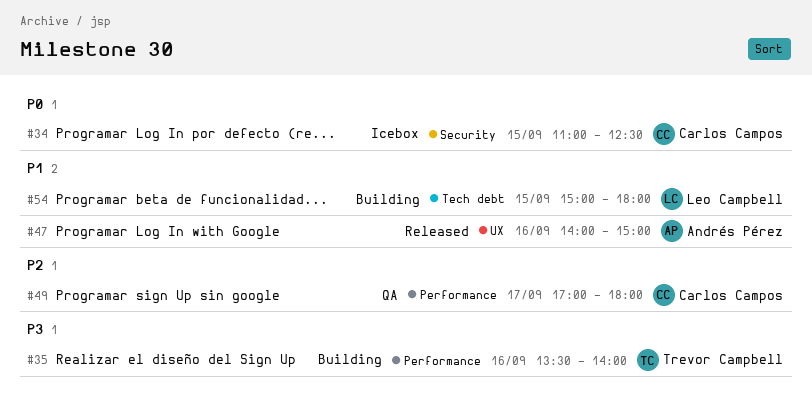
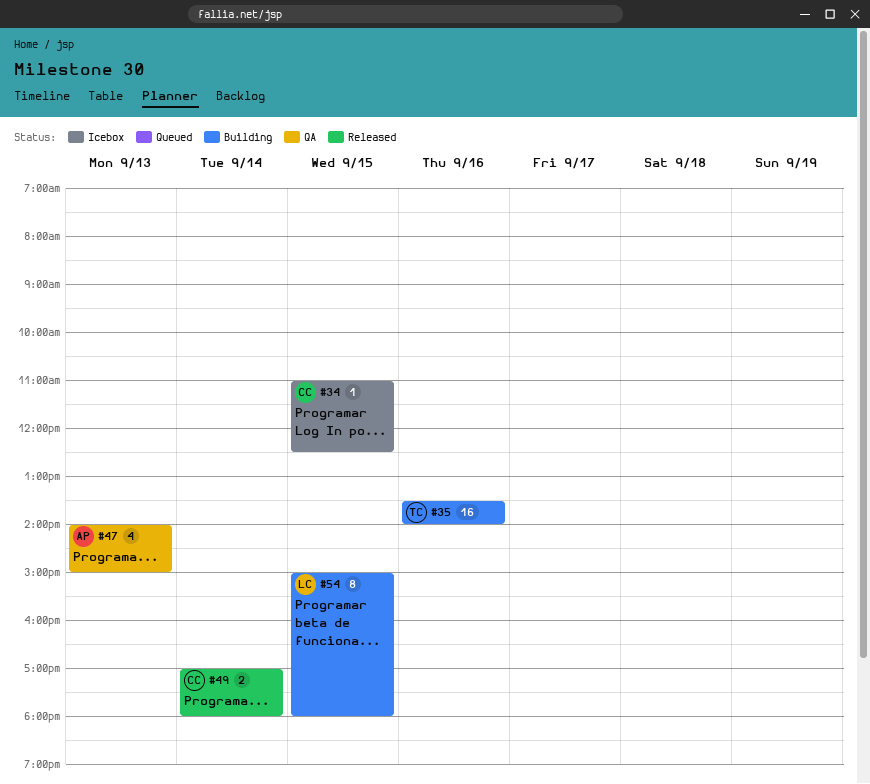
#47, status: Released -> QA
#47, day: Sep 16 -> Sep 13
#49, status: QA -> Released
#49, day: Sep 17 -> Sep 14

